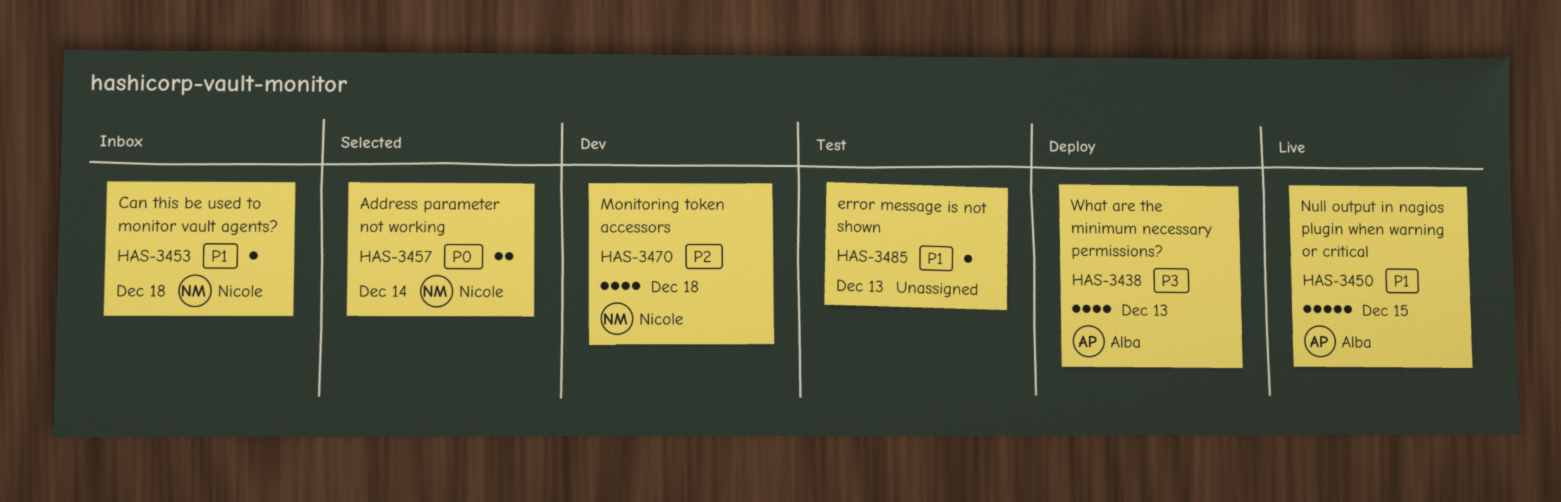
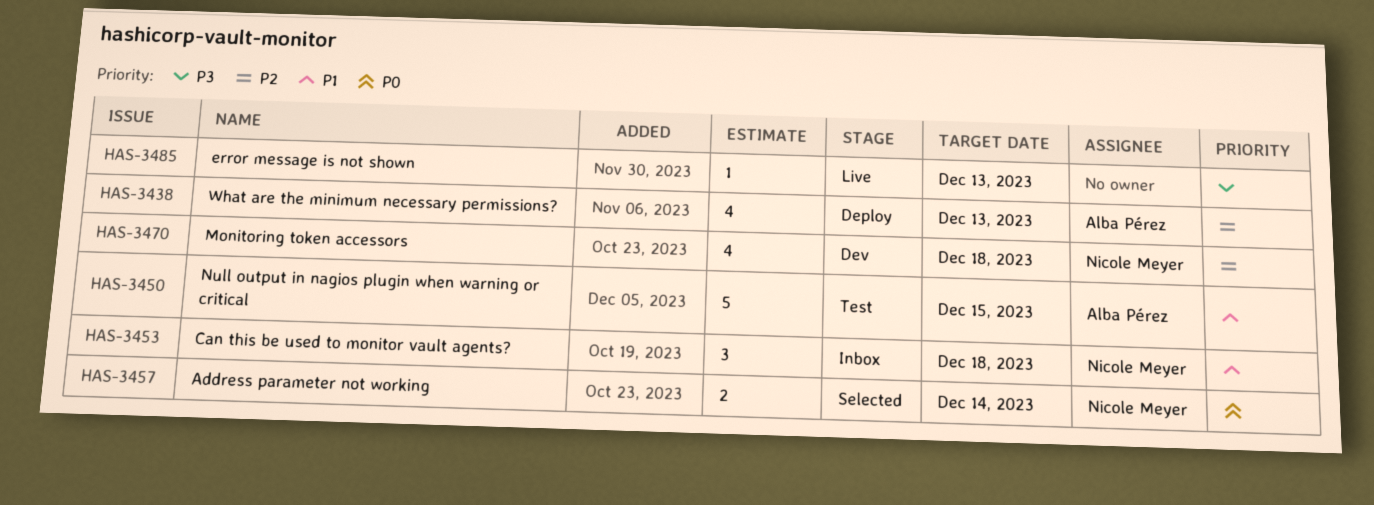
HAS-3438, priority: P3 -> P2
HAS-3450, status: Live -> Test
HAS-3453, estimate: 1 -> 3
HAS-3485, status: Test -> Live
HAS-3485, priority: P1 -> P3

